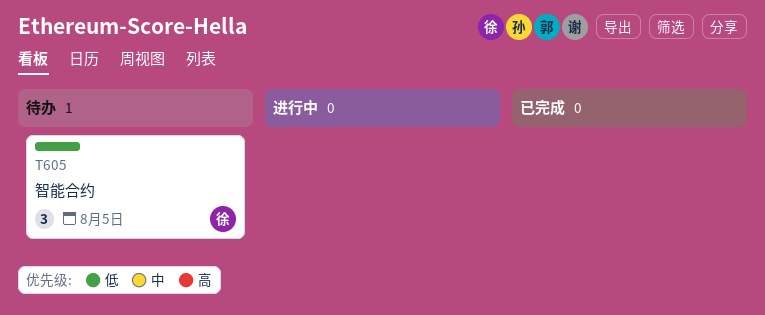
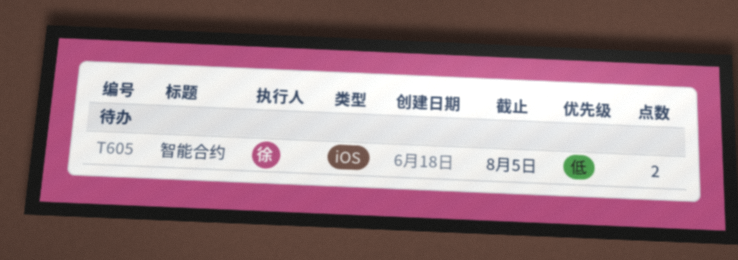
T605, estimate: 3 -> 2

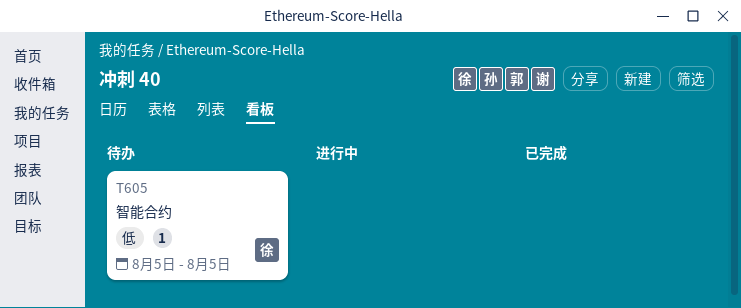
T605, estimate: 2 -> 1

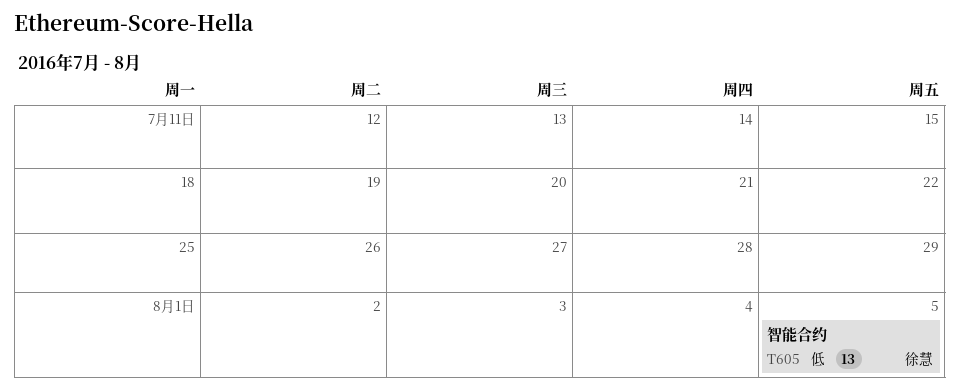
T605, estimate: 1 -> 13

